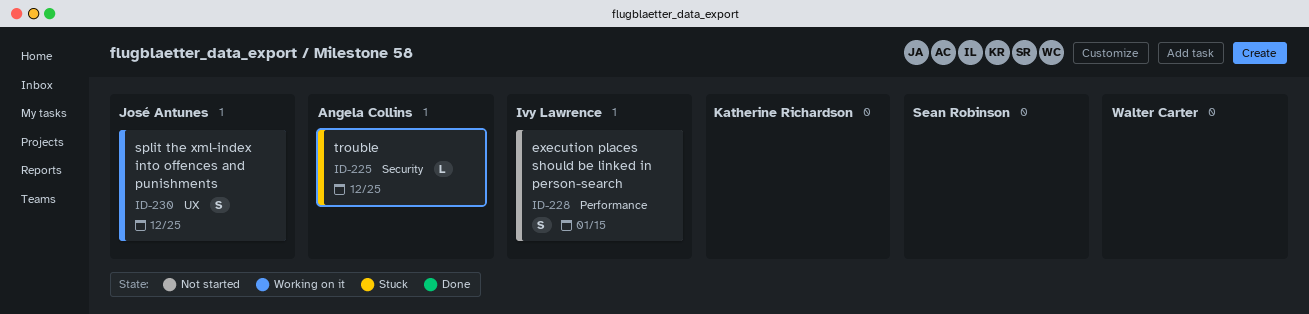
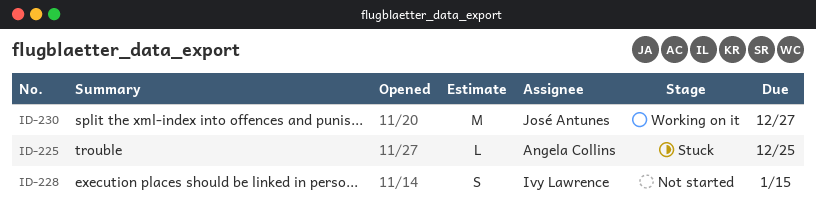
ID-230, estimate: S -> M
ID-230, due: Dec 25 -> Dec 27

